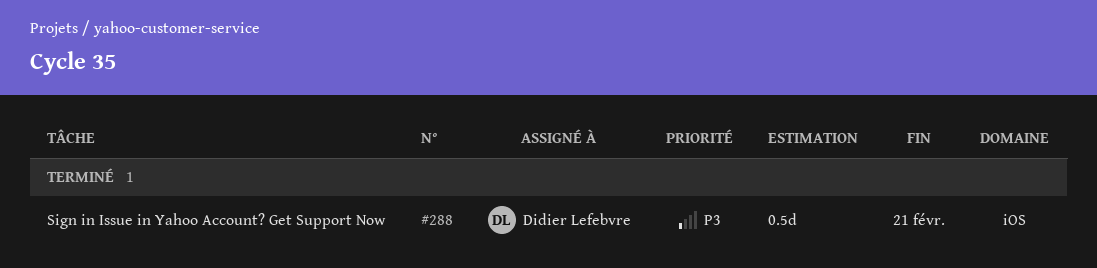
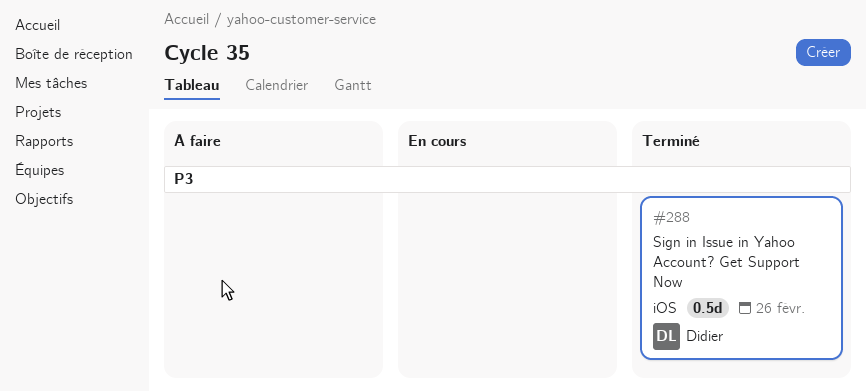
#288, due: Feb 21 -> Feb 26

